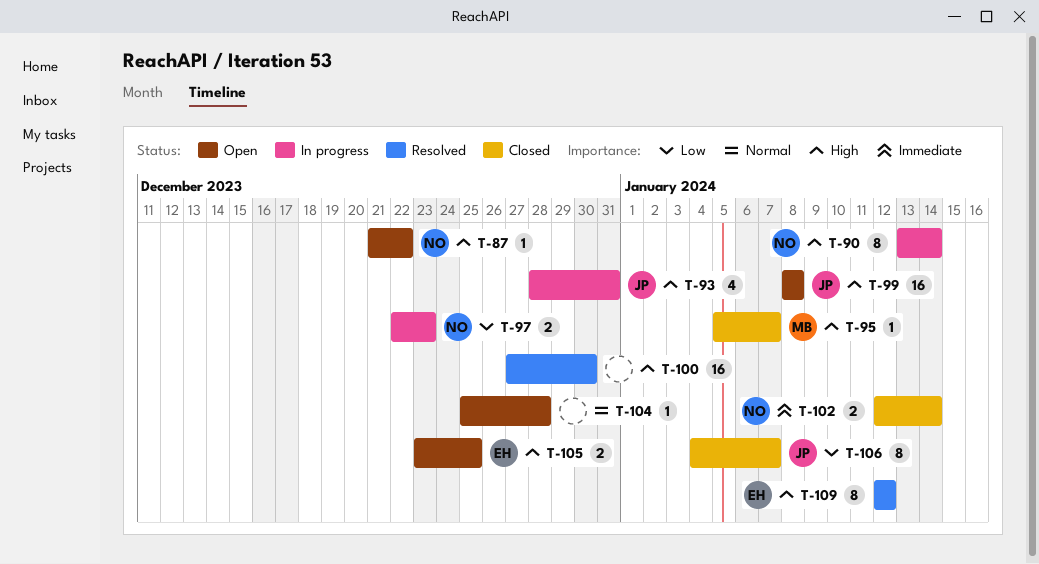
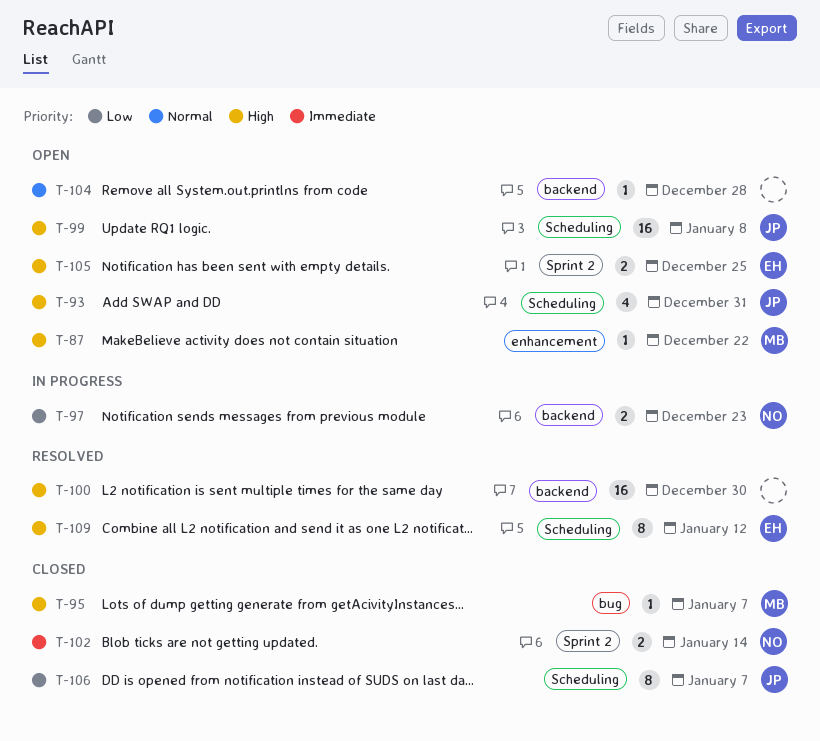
T-87, owner: NO -> MB
T-90: present -> none
T-93, status: In progress -> Open

